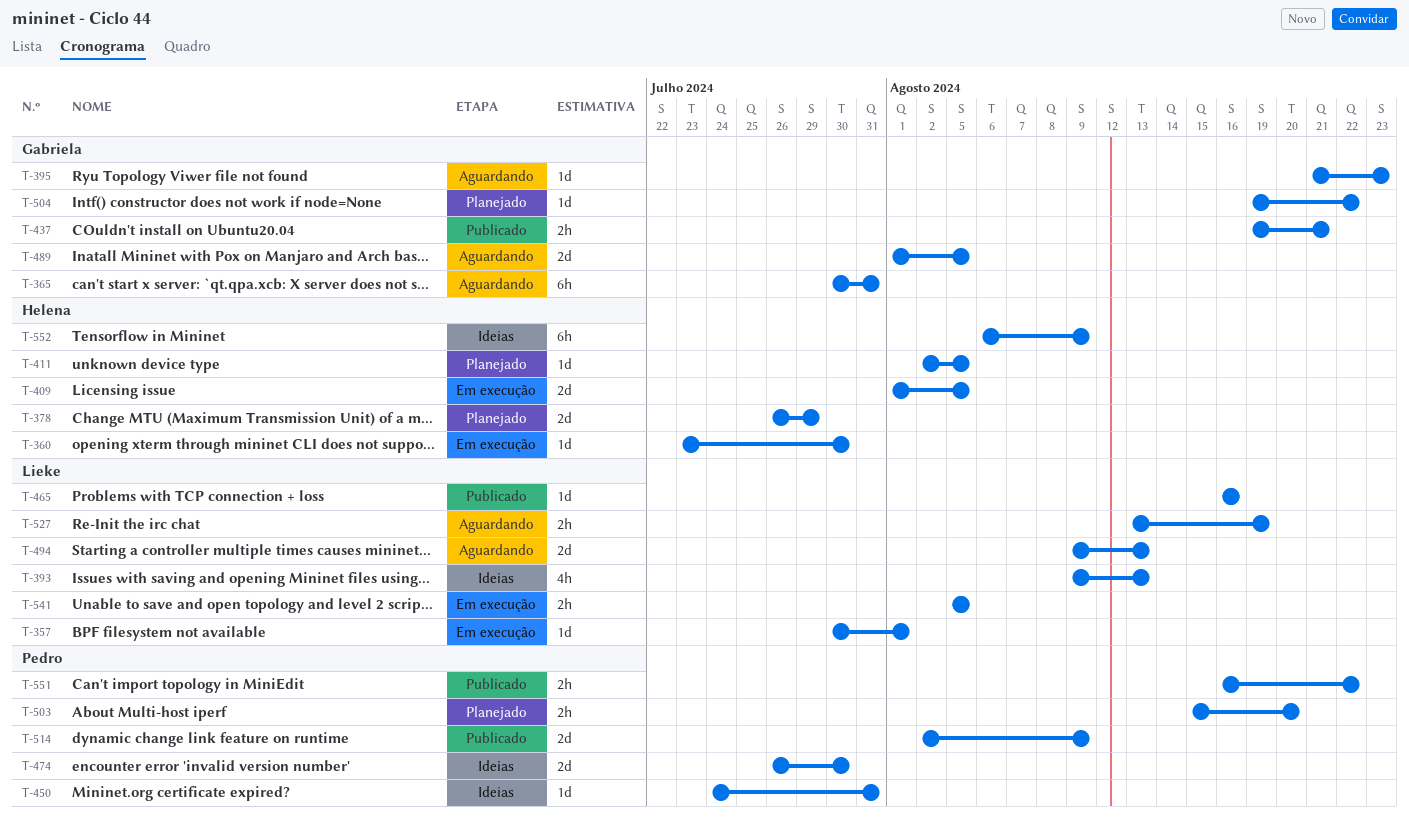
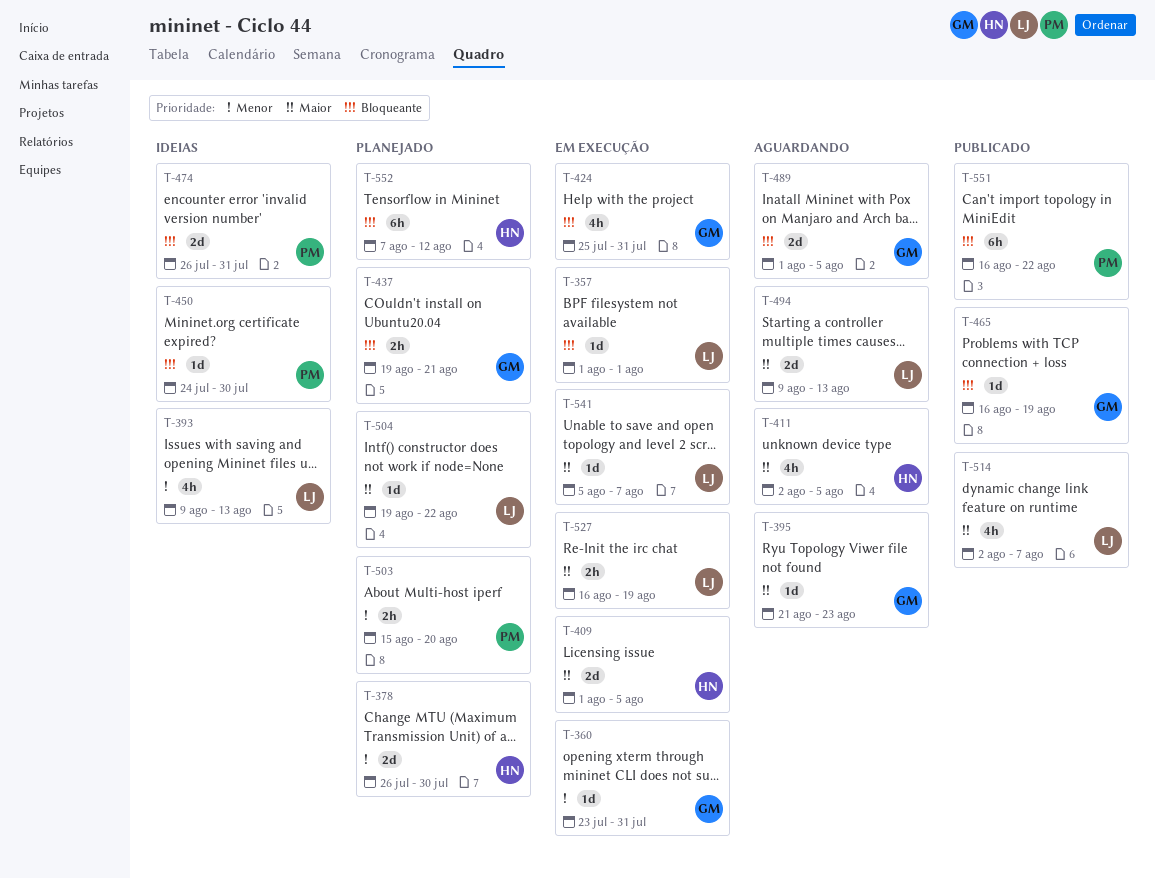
T-357, start: Jul 30 -> Aug 1
T-360, owner: Helena -> Gabriela
T-360, due: Jul 30 -> Jul 31
T-365: present -> none
T-378, due: Jul 29 -> Jul 30
T-411, status: Planejado -> Aguardando
T-411, estimate: 1d -> 4h
T-424: none -> present
T-437, status: Publicado -> Planejado
T-450, due: Jul 31 -> Jul 30
T-465, owner: Lieke -> Gabriela
T-465, due: Aug 16 -> Aug 19
T-474, due: Jul 30 -> Jul 31
T-504, owner: Gabriela -> Lieke
T-514, owner: Pedro -> Lieke
T-514, estimate: 2d -> 4h
T-514, due: Aug 9 -> Aug 7
T-527, status: Aguardando -> Em execução
T-527, start: Aug 13 -> Aug 16
T-541, estimate: 2h -> 1d
T-541, due: Aug 5 -> Aug 7
T-551, estimate: 2h -> 6h
T-552, status: Ideias -> Planejado
T-552, start: Aug 6 -> Aug 7
T-552, due: Aug 9 -> Aug 12

